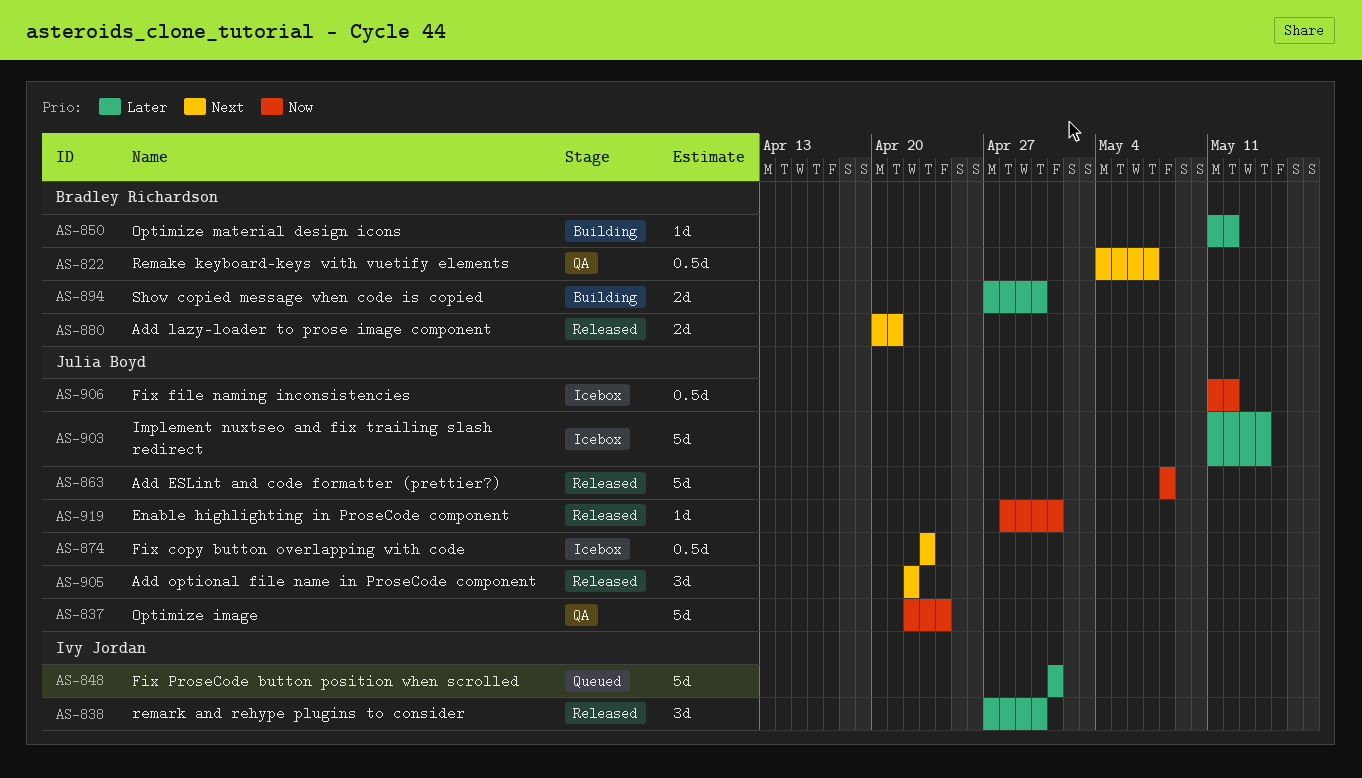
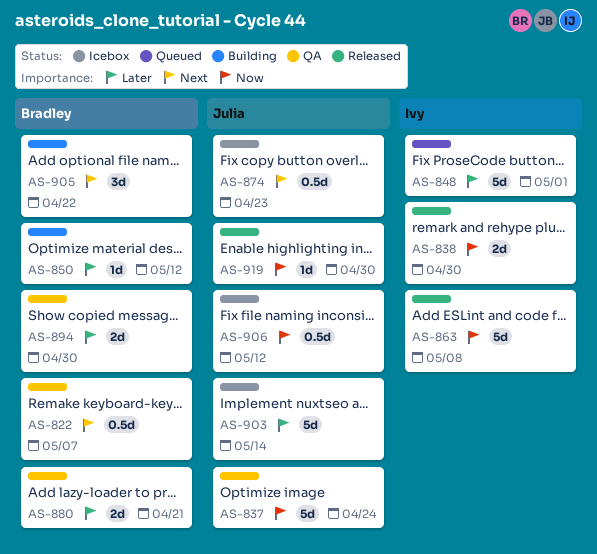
AS-838, priority: Later -> Now
AS-838, estimate: 3d -> 2d
AS-863, owner: Julia Boyd -> Ivy Jordan
AS-880, status: Released -> QA
AS-880, priority: Next -> Later
AS-894, status: Building -> QA
AS-905, status: Released -> Building
AS-905, owner: Julia Boyd -> Bradley Richardson
AS-919, due: May 1 -> Apr 30

